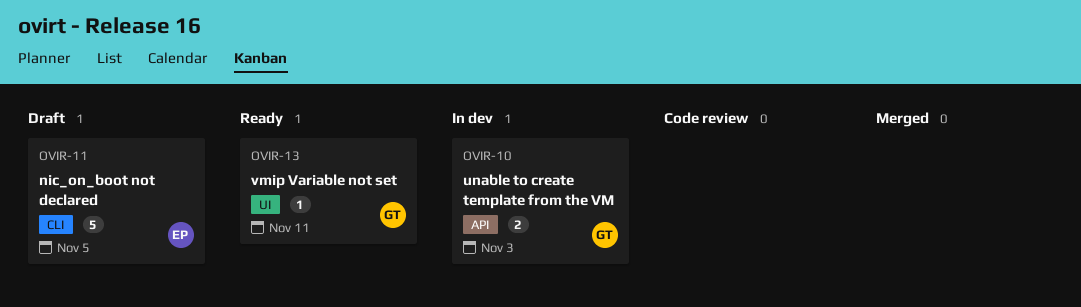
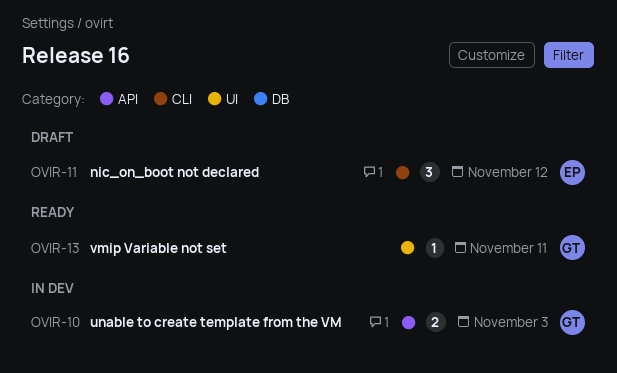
OVIR-11, estimate: 5 -> 3
OVIR-11, due: Nov 5 -> Nov 12

